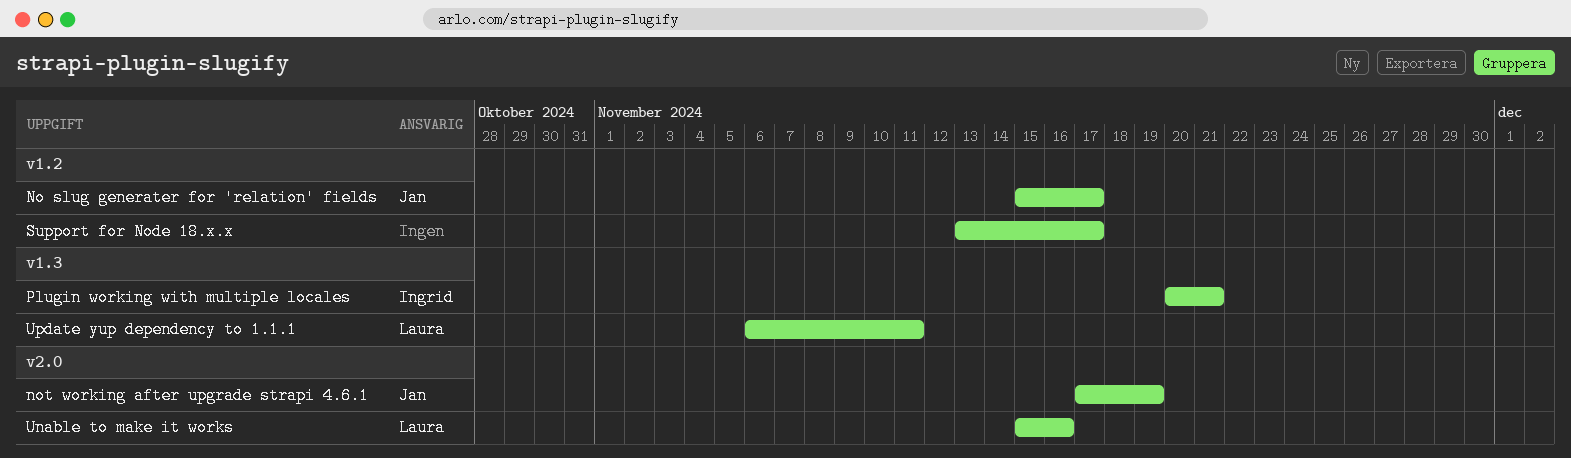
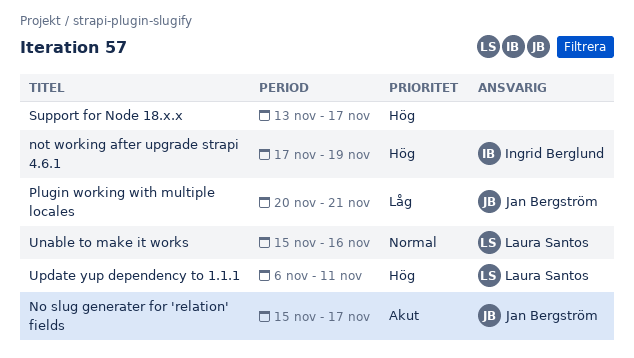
not working after upgrade strapi 4.6.1, owner: Jan Bergström -> Ingrid Berglund
Plugin working with multiple locales, owner: Ingrid Berglund -> Jan Bergström

